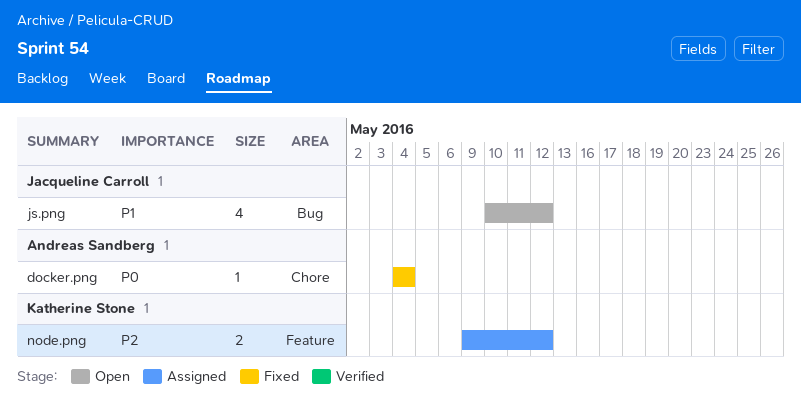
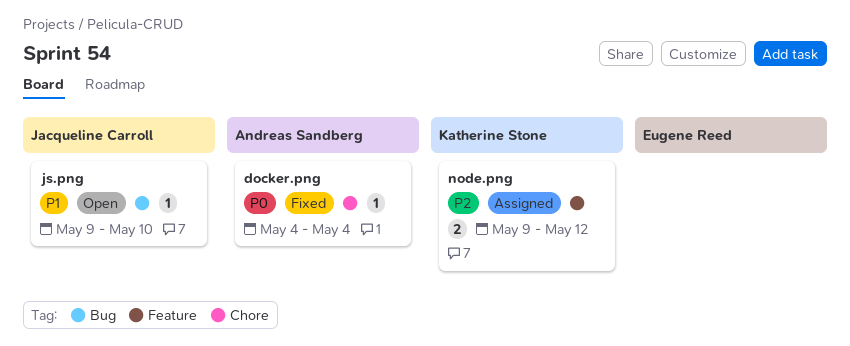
js.png, estimate: 4 -> 1
js.png, start: May 10 -> May 9
js.png, due: May 12 -> May 10

